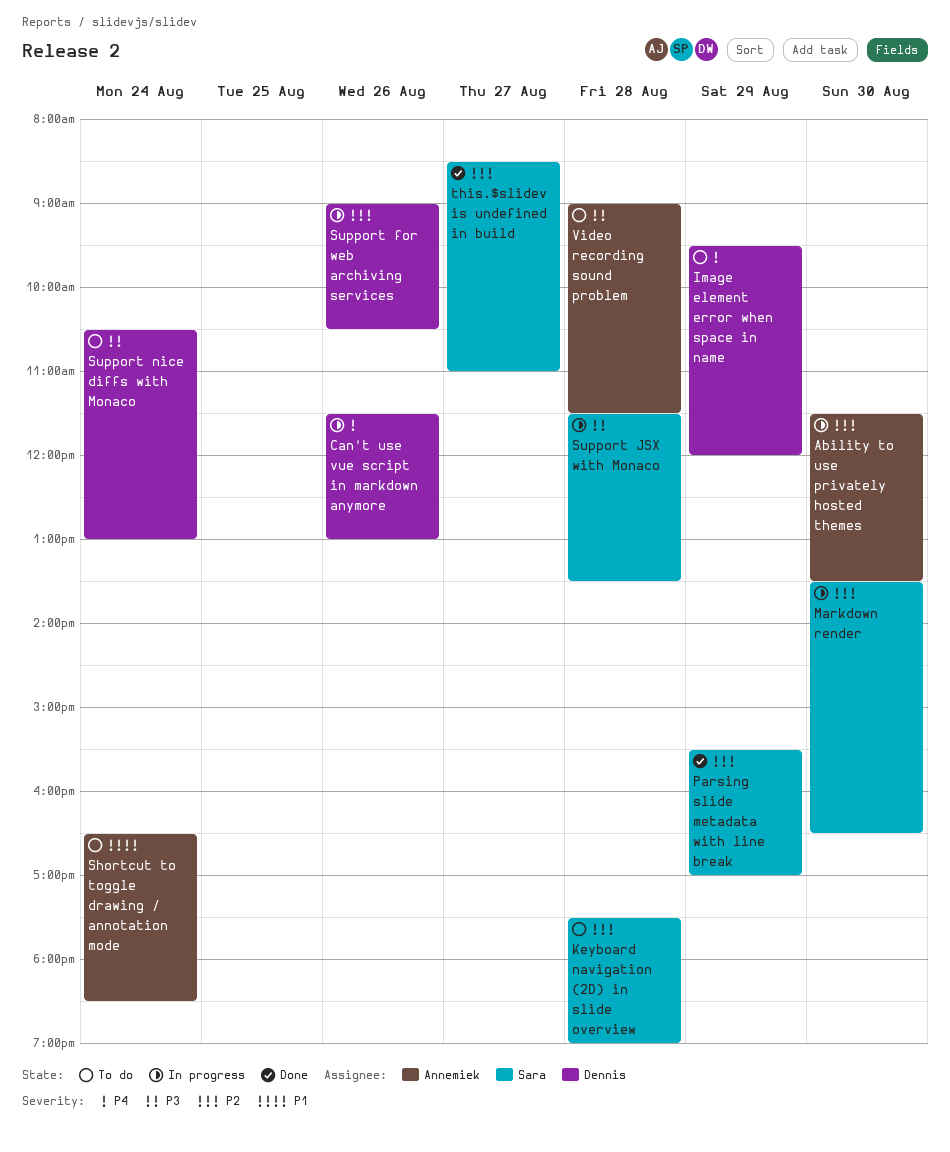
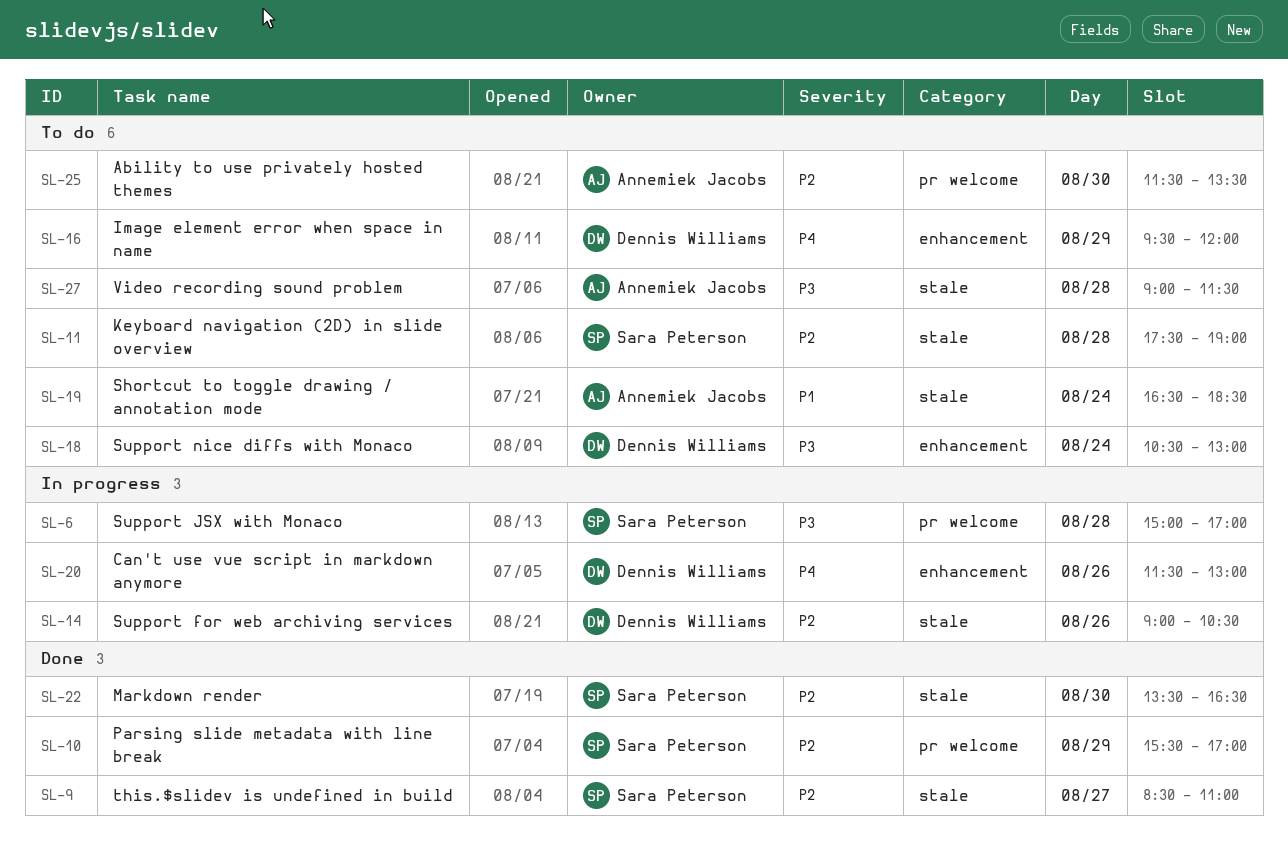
Ability to use privately hosted themes, status: In progress -> To do
Markdown render, status: In progress -> Done
Support JSX with Monaco, begins: 11:30 -> 15:00
Support JSX with Monaco, ends: 13:30 -> 17:00

